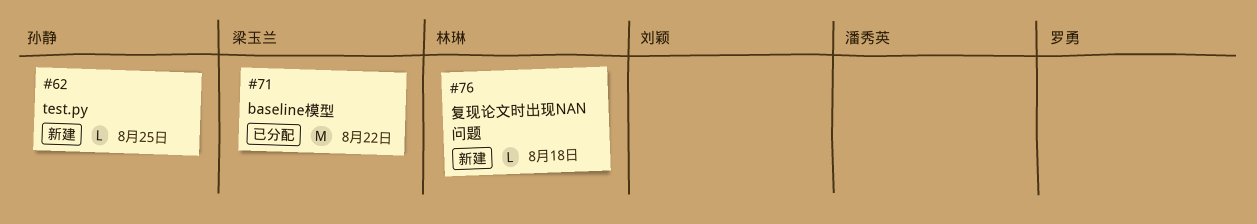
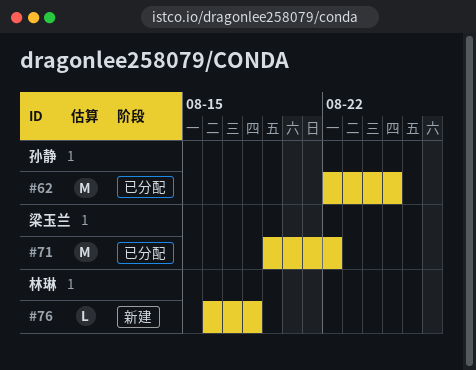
#62, status: 新建 -> 已分配
#62, estimate: L -> M

